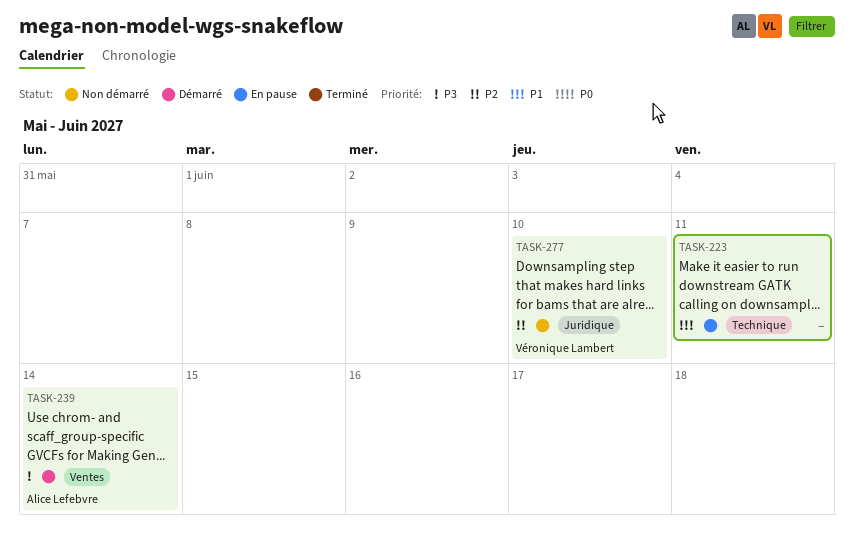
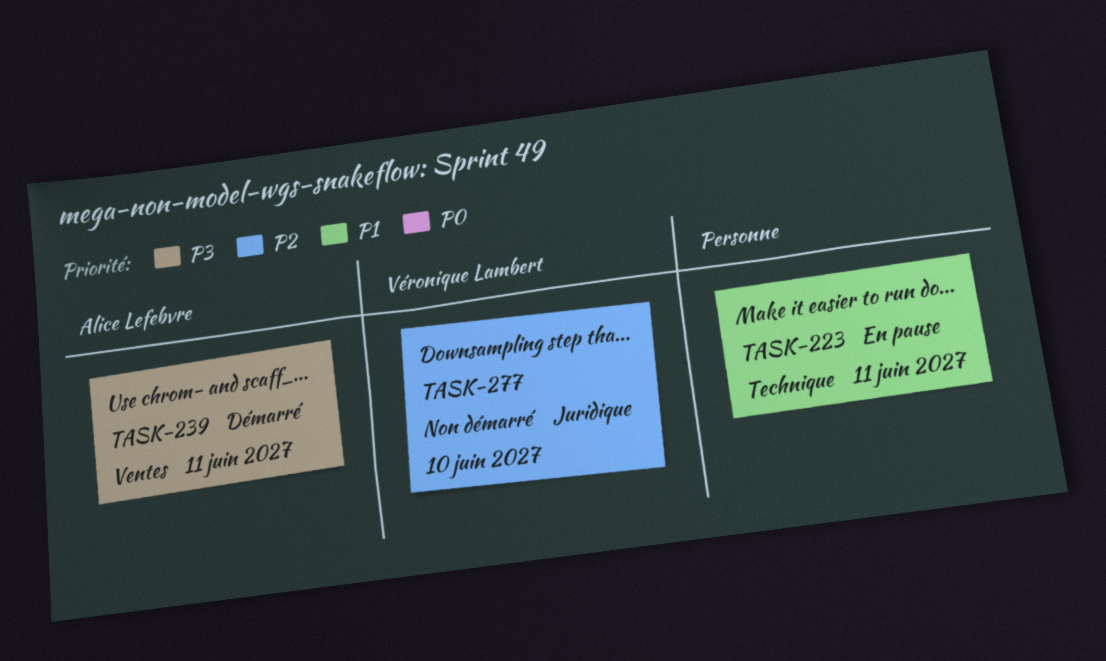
TASK-239, due: Jun 14 -> Jun 11

